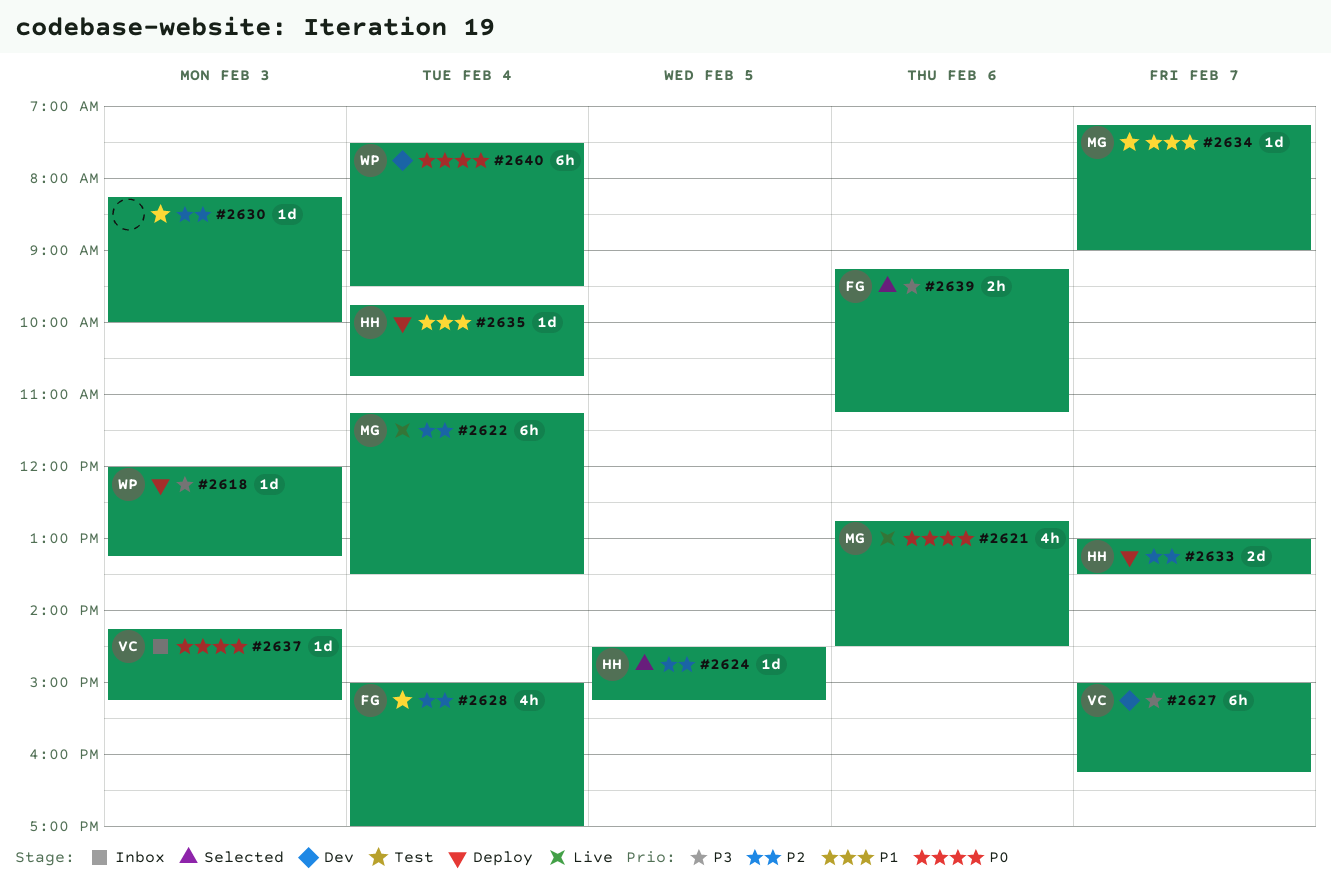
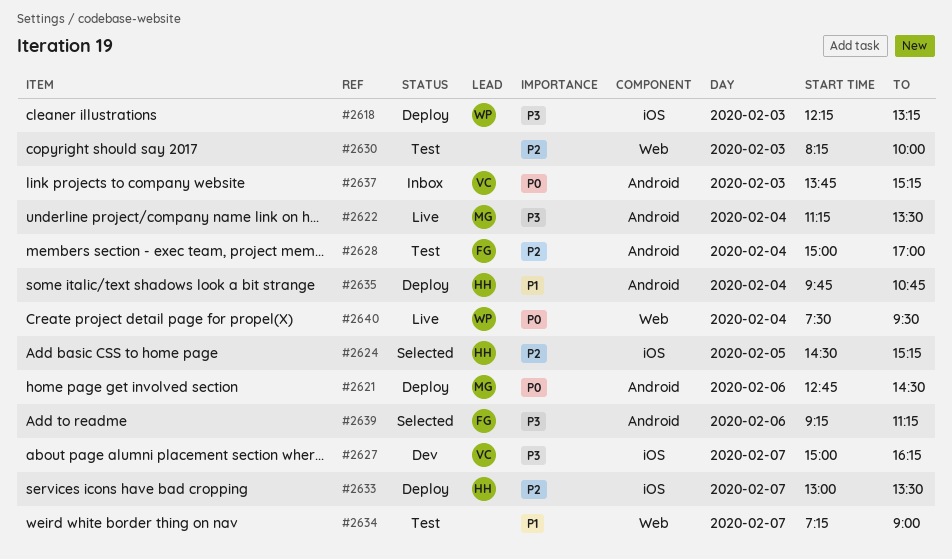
#2618, begins: 12:00 -> 12:15
#2621, status: Live -> Deploy
#2622, priority: P2 -> P3
#2634, owner: MG -> none
#2637, begins: 14:15 -> 13:45
#2640, status: Dev -> Live

